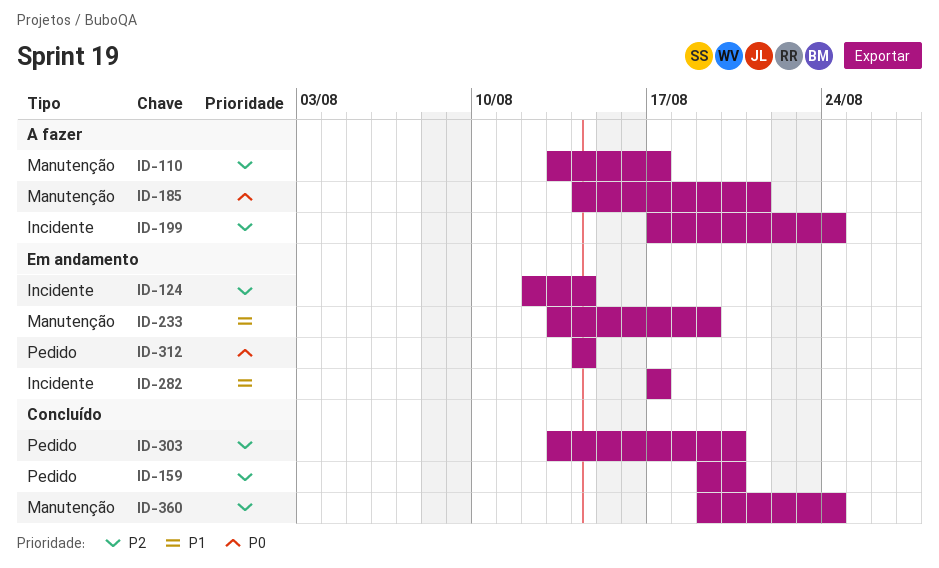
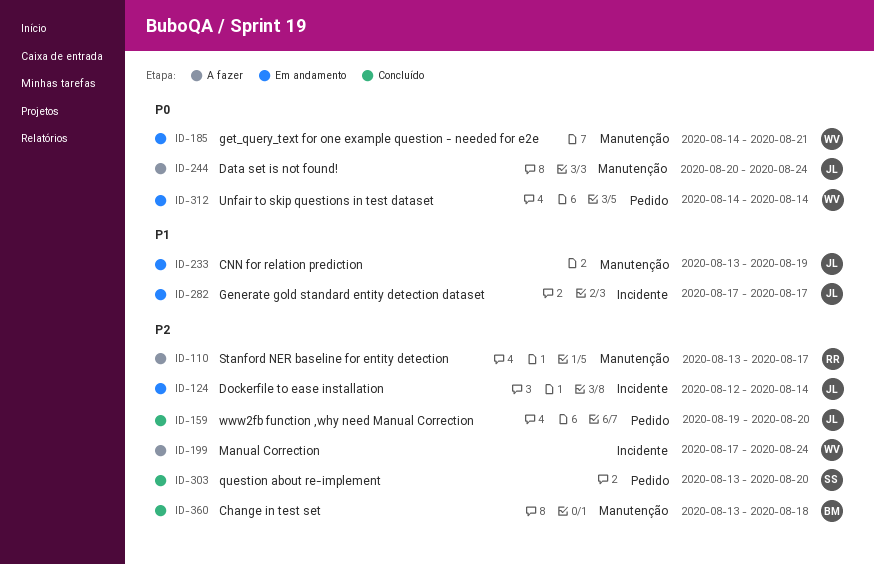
ID-185, status: A fazer -> Em andamento
ID-244: none -> present
ID-360, start: Aug 19 -> Aug 13
ID-360, due: Aug 24 -> Aug 18

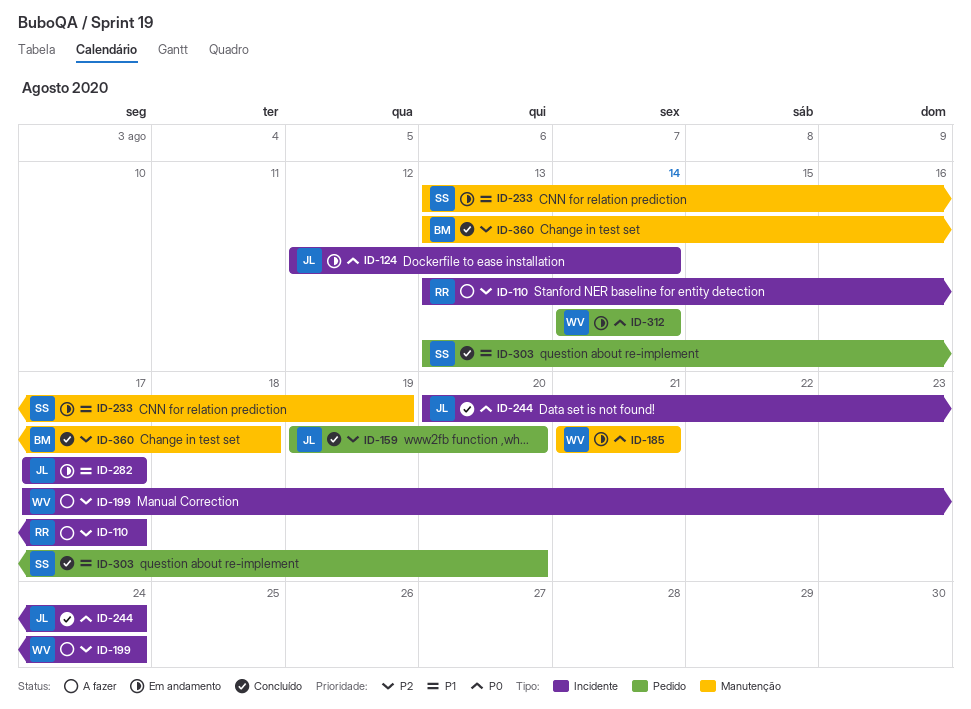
ID-110, label: Manutenção -> Incidente
ID-124, priority: P2 -> P0
ID-185, start: Aug 14 -> Aug 21
ID-233, owner: JL -> SS
ID-244, status: A fazer -> Concluído
ID-244, label: Manutenção -> Incidente
ID-303, priority: P2 -> P1

